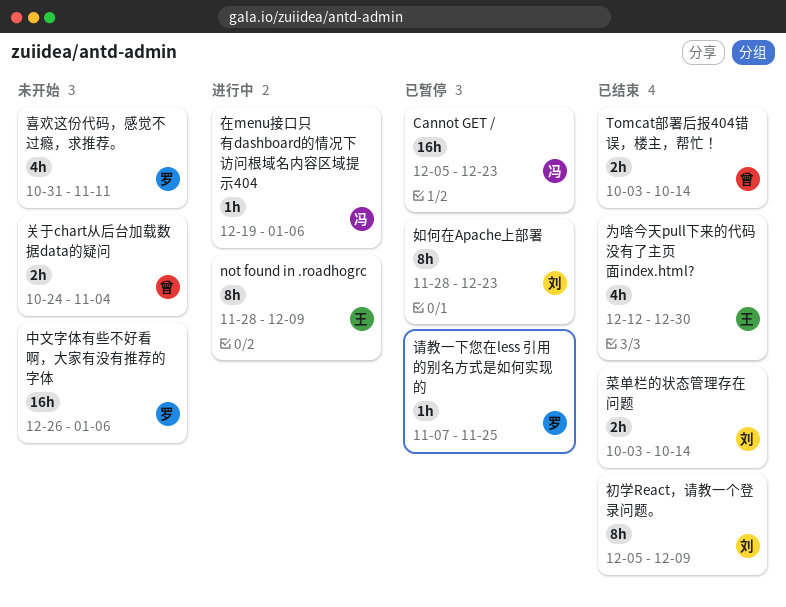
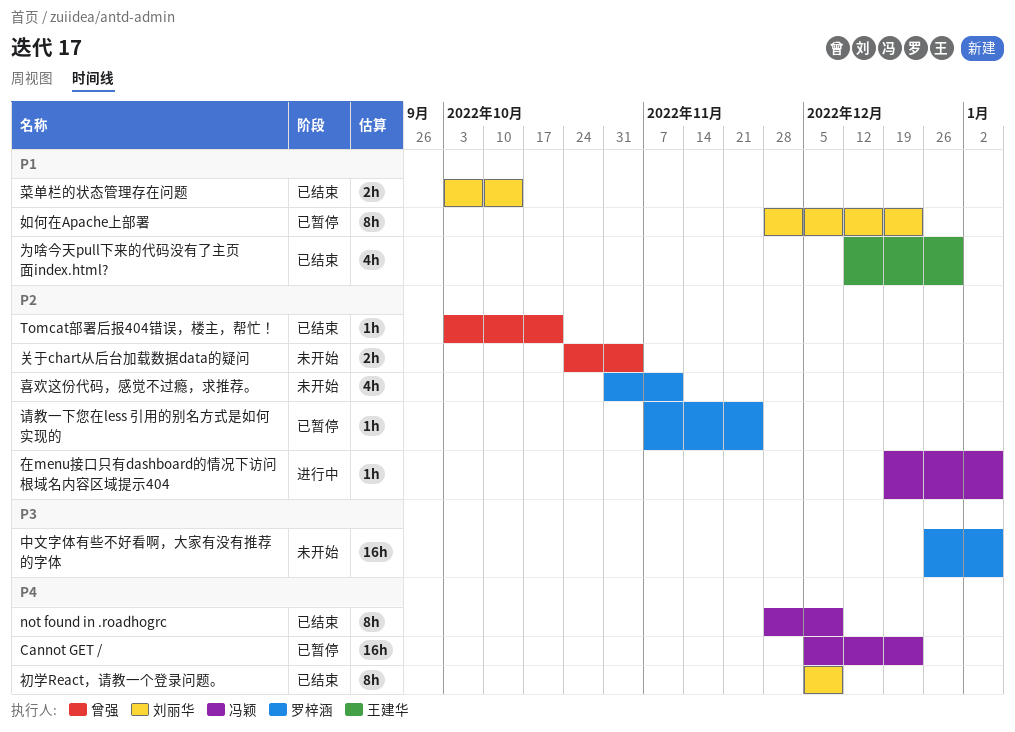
not found in .roadhogrc, status: 进行中 -> 已结束
not found in .roadhogrc, owner: 王建华 -> 冯颖
Tomcat部署后报404错误，楼主，帮忙！, estimate: 2h -> 1h
Tomcat部署后报404错误，楼主，帮忙！, due: Oct 14 -> Oct 21

